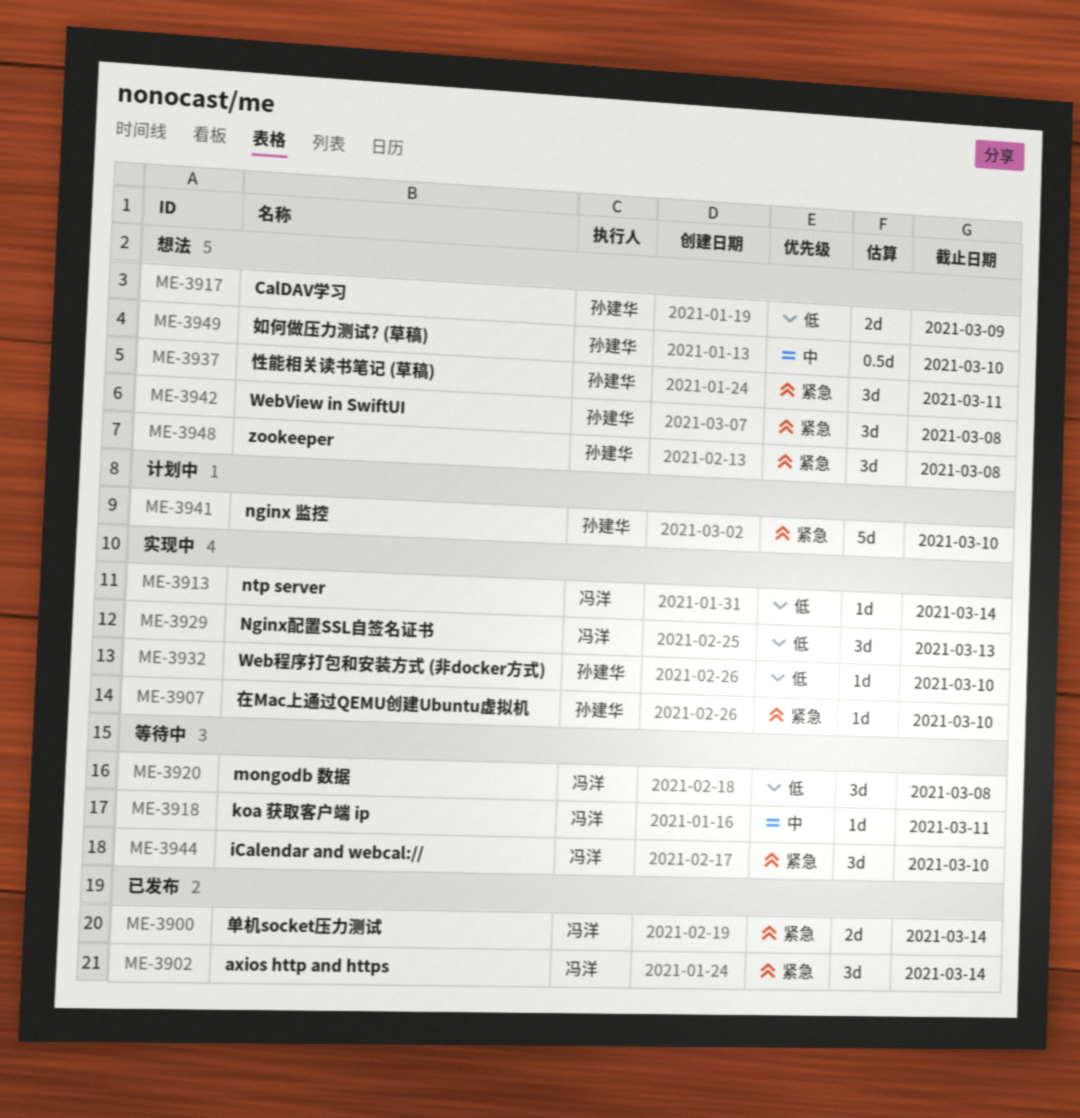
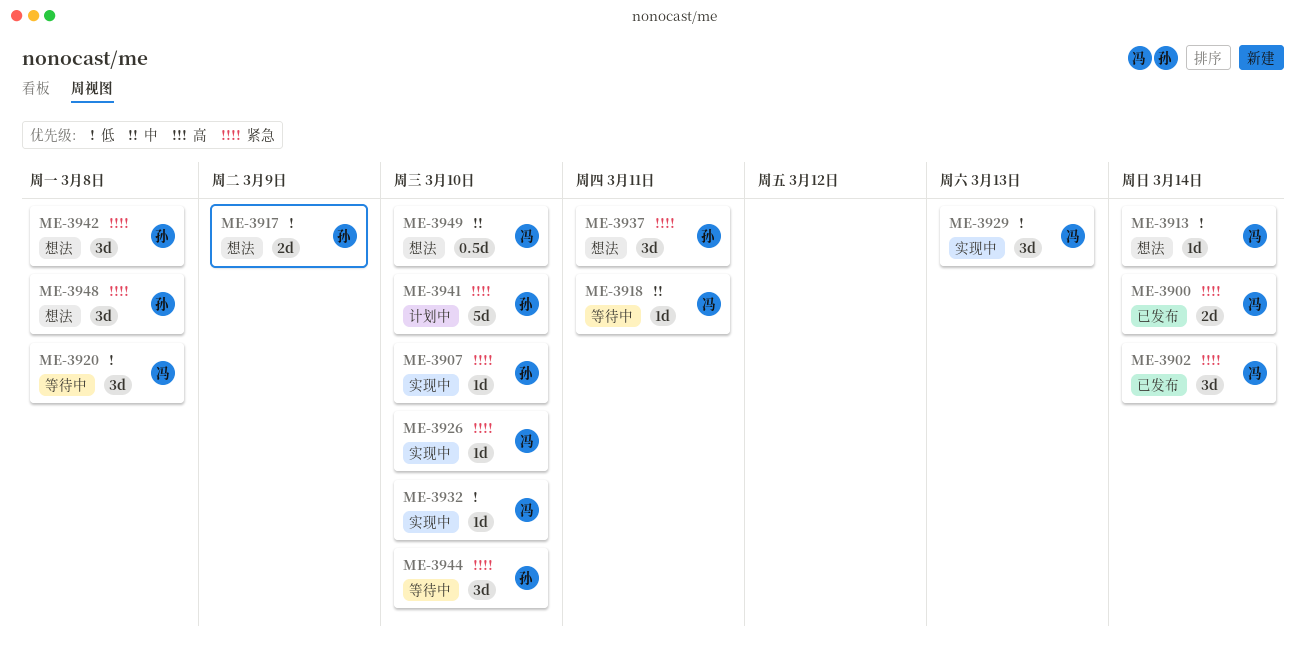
ME-3913, status: 实现中 -> 想法
ME-3926: none -> present
ME-3932, owner: 孙建华 -> 冯洋
ME-3944, owner: 冯洋 -> 孙建华
ME-3949, owner: 孙建华 -> 冯洋

